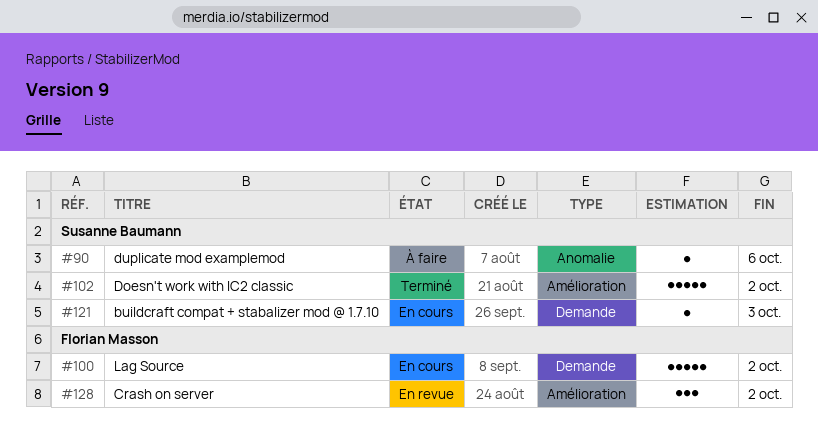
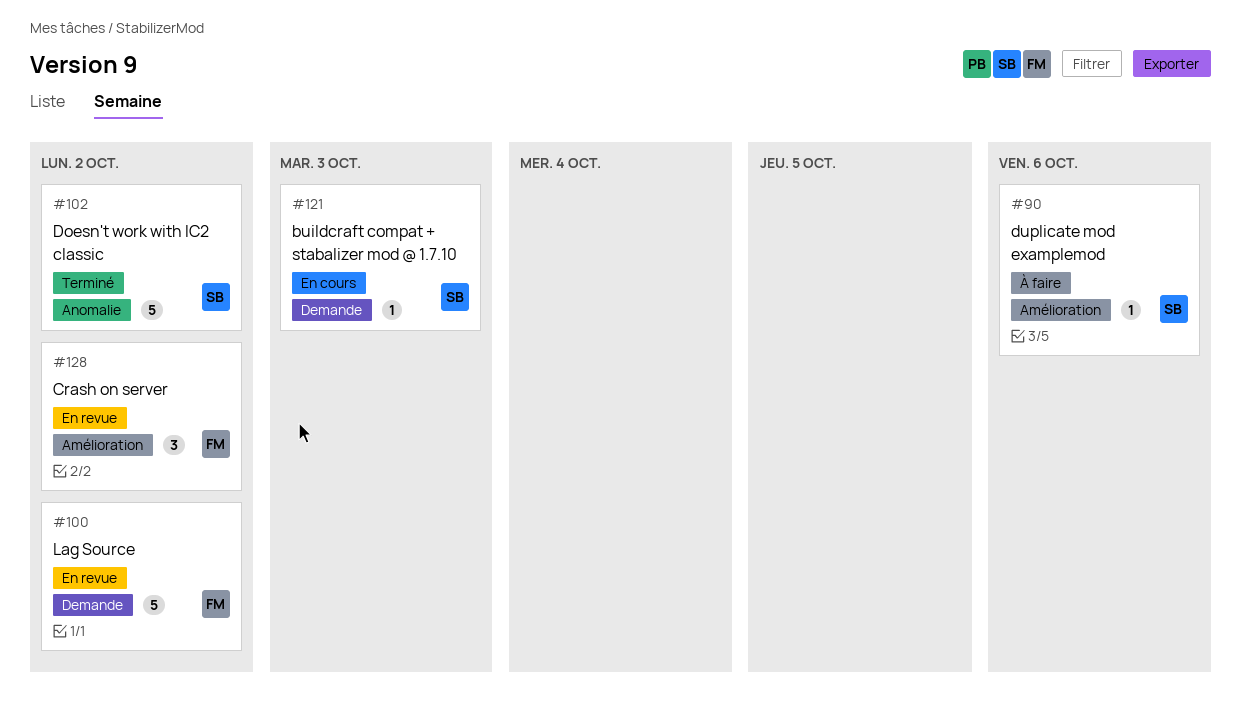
#90, label: Anomalie -> Amélioration
#100, status: En cours -> En revue
#102, label: Amélioration -> Anomalie

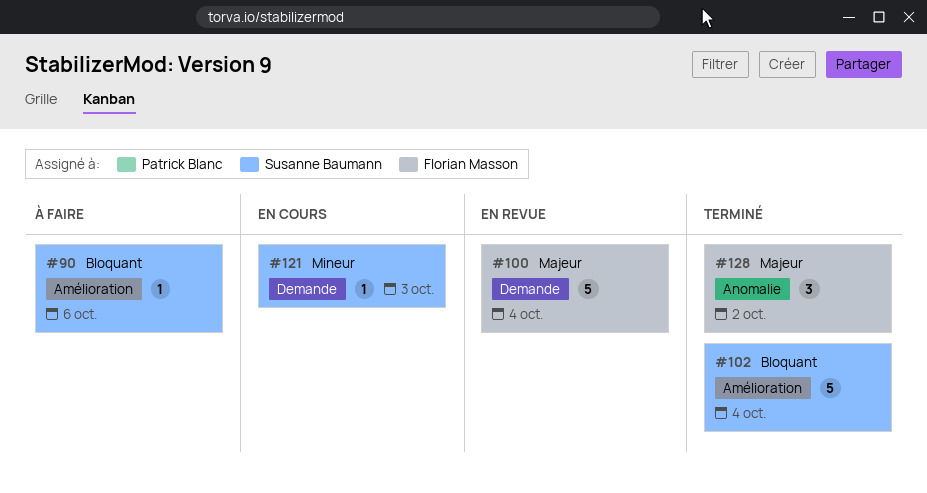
#100, due: Oct 2 -> Oct 4
#102, label: Anomalie -> Amélioration
#102, due: Oct 2 -> Oct 4
#128, status: En revue -> Terminé
#128, label: Amélioration -> Anomalie

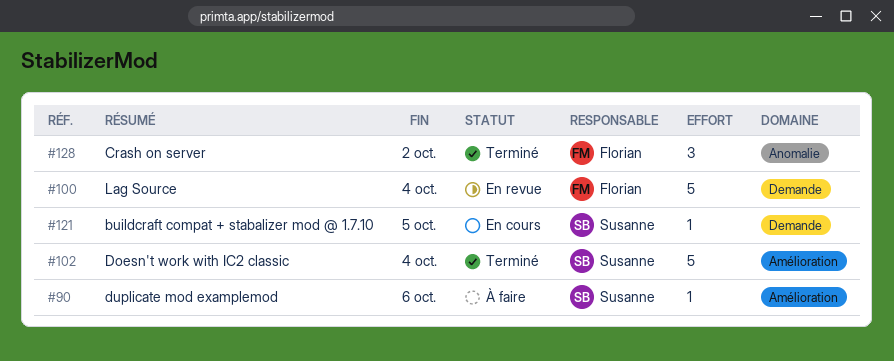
#121, due: Oct 3 -> Oct 5

